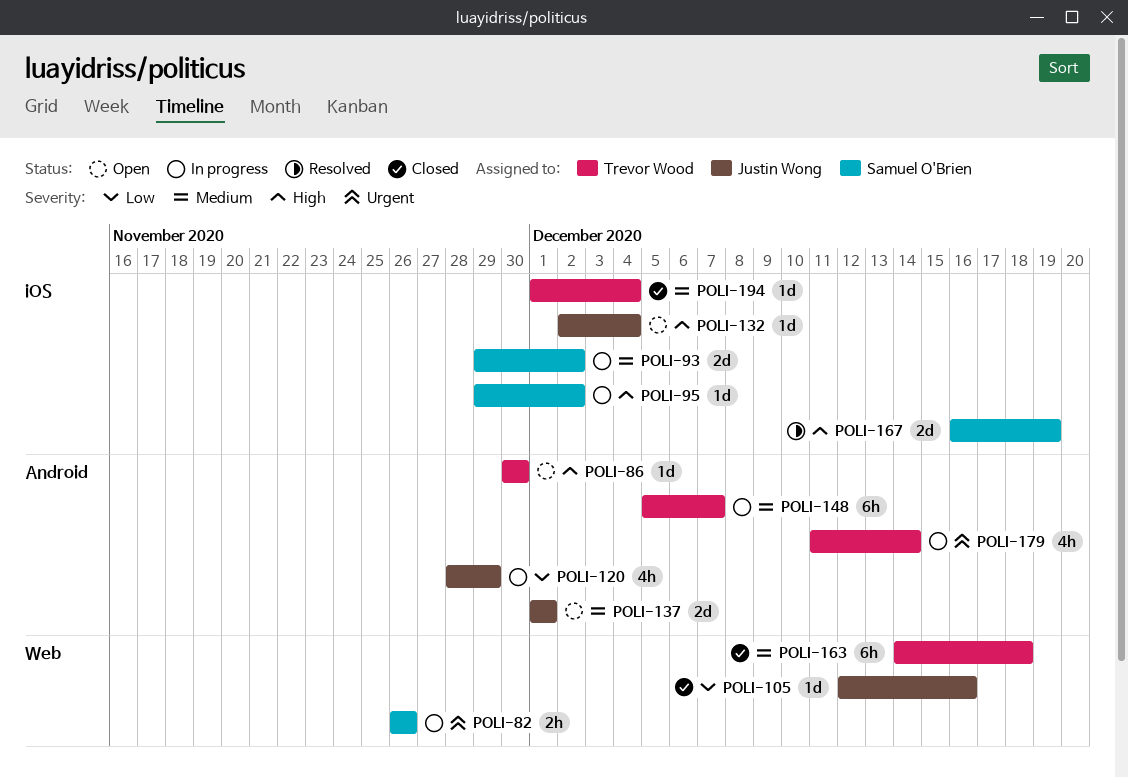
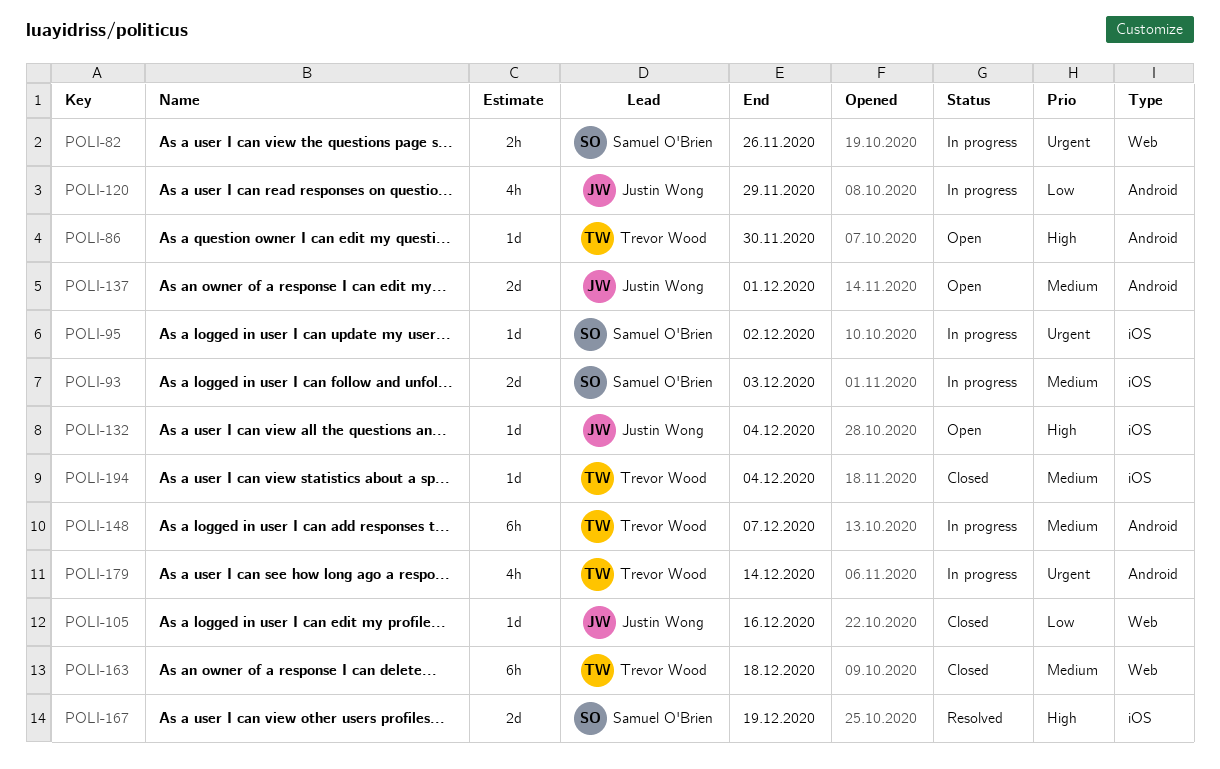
POLI-93, due: Dec 2 -> Dec 3
POLI-95, priority: High -> Urgent

